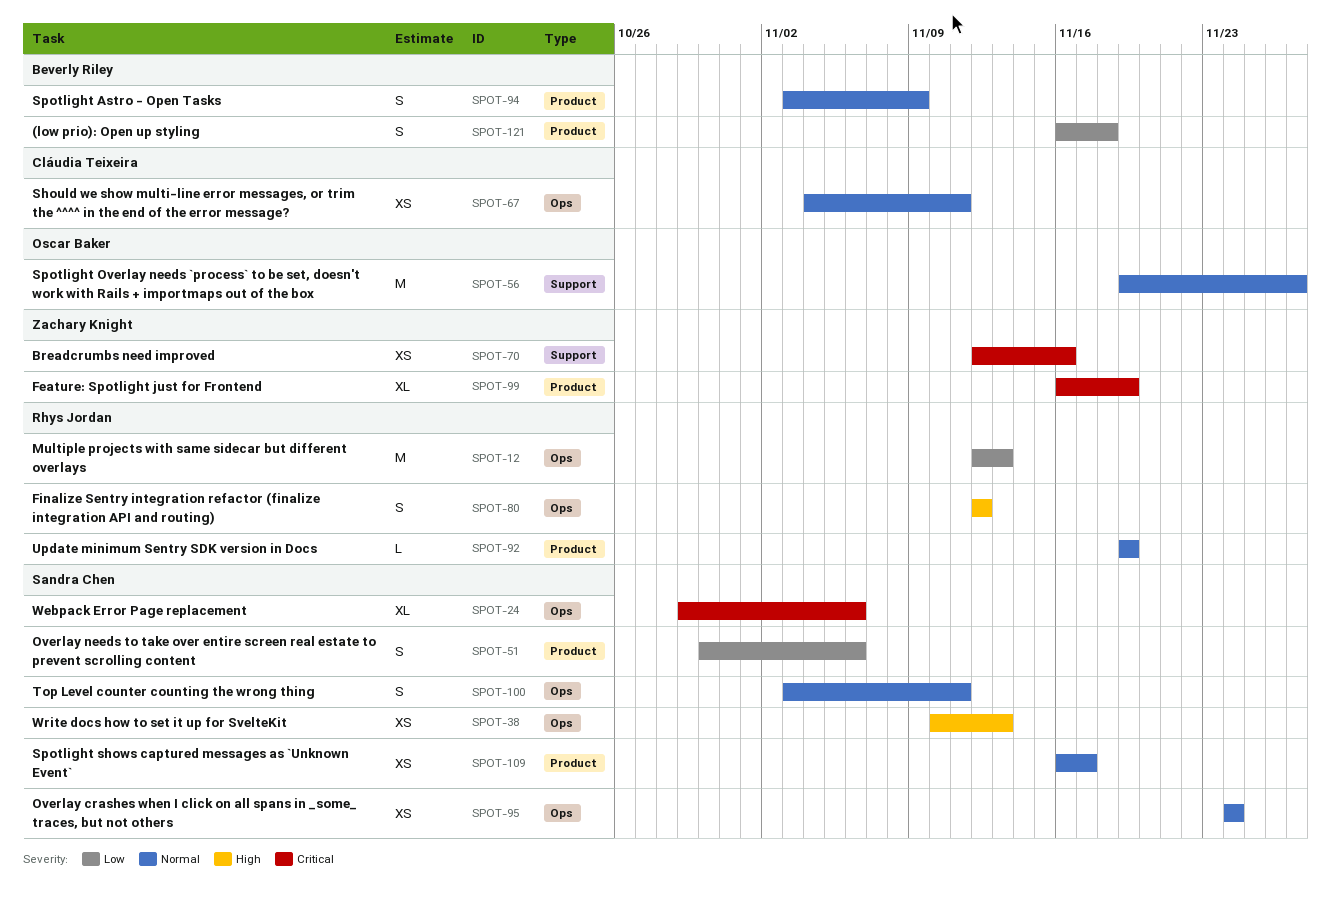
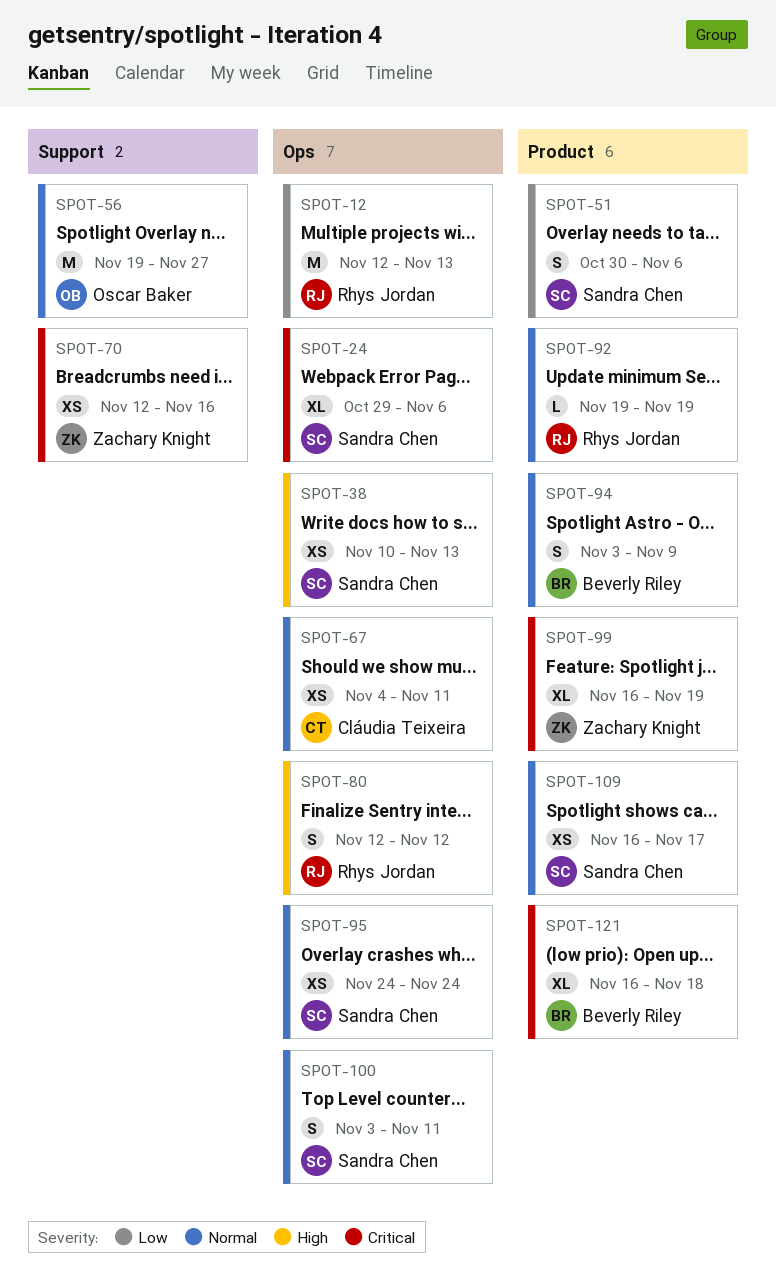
SPOT-121, priority: Low -> Critical
SPOT-121, estimate: S -> XL

